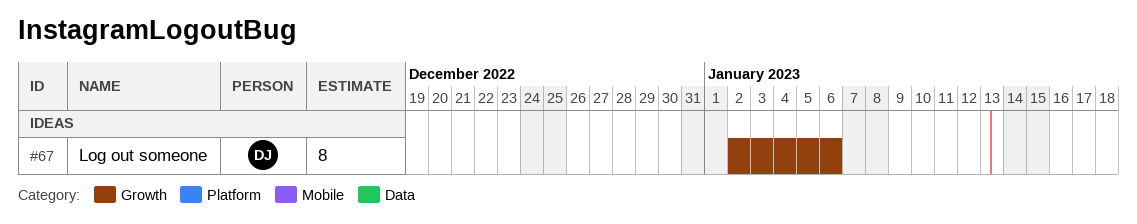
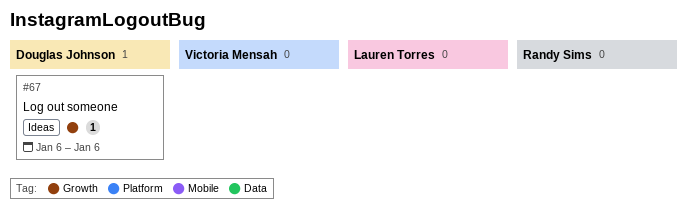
#67, estimate: 8 -> 1
#67, start: Jan 2 -> Jan 6

